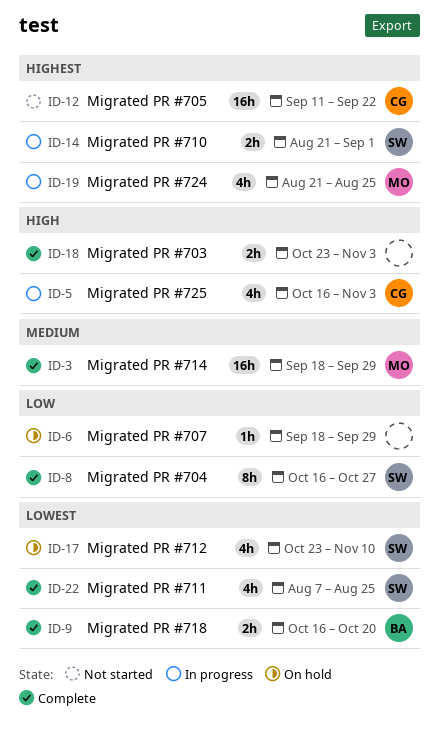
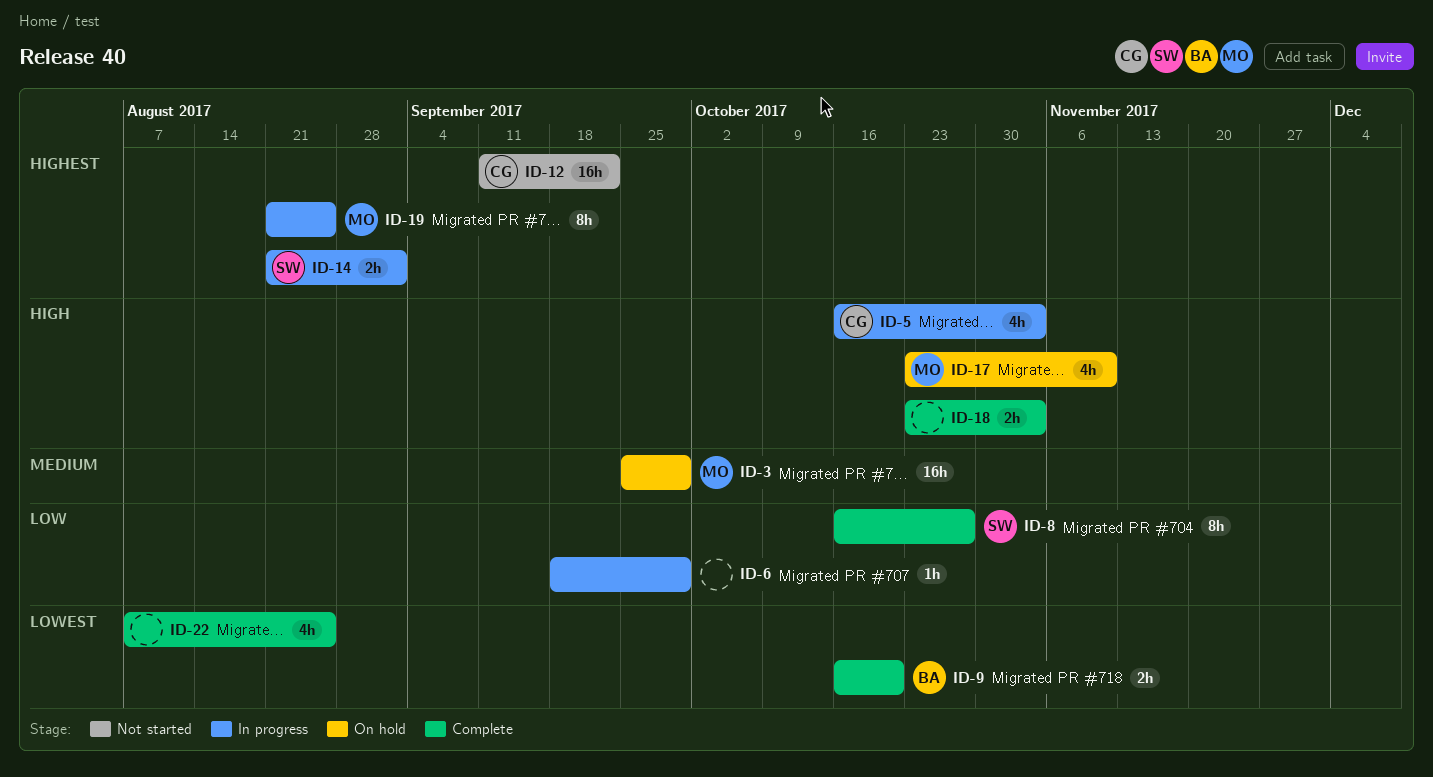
ID-3, status: Complete -> On hold
ID-3, start: Sep 18 -> Sep 25
ID-6, status: On hold -> In progress
ID-17, owner: SW -> MO
ID-17, priority: Lowest -> High
ID-19, estimate: 4h -> 8h
ID-22, owner: SW -> none

